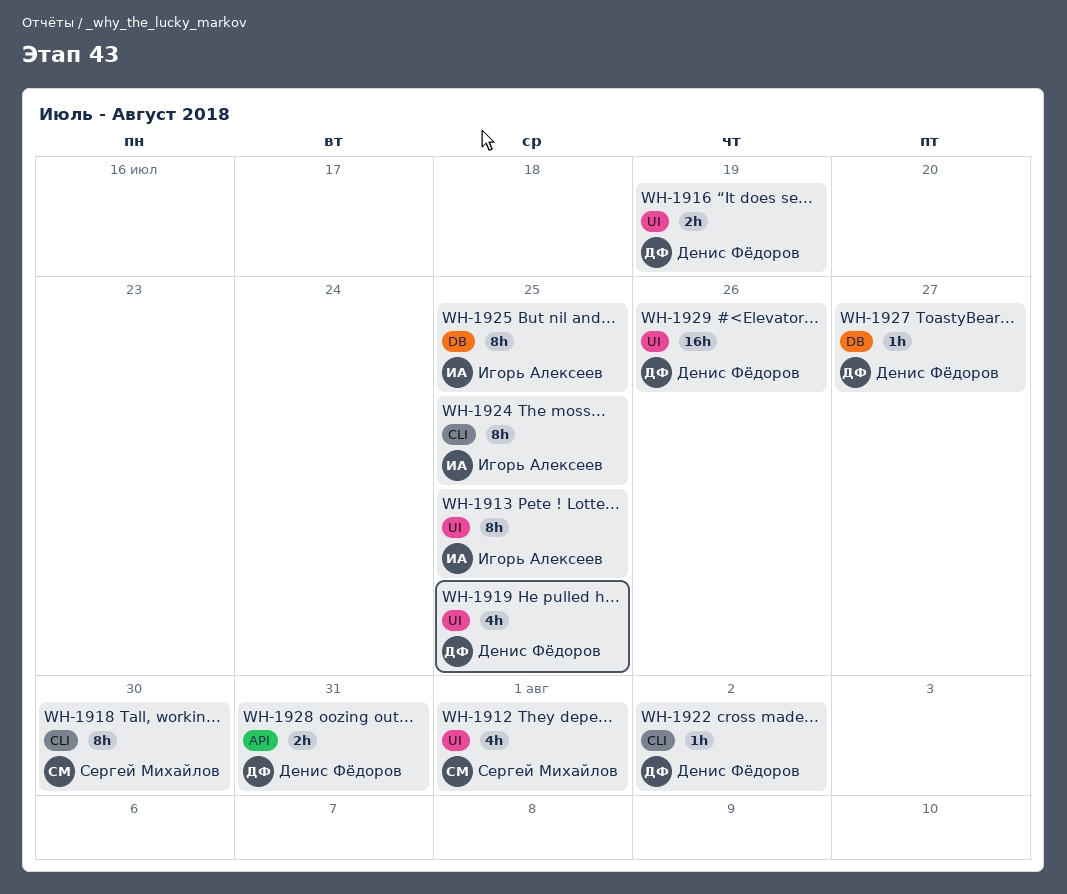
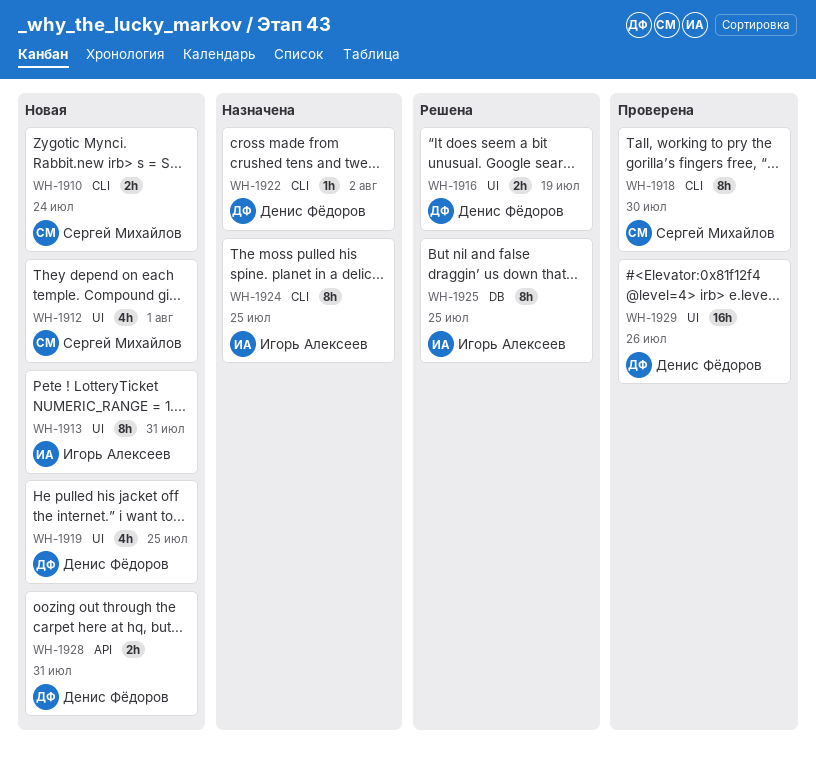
WH-1910: none -> present
WH-1913, due: Jul 25 -> Jul 31
WH-1927: present -> none

